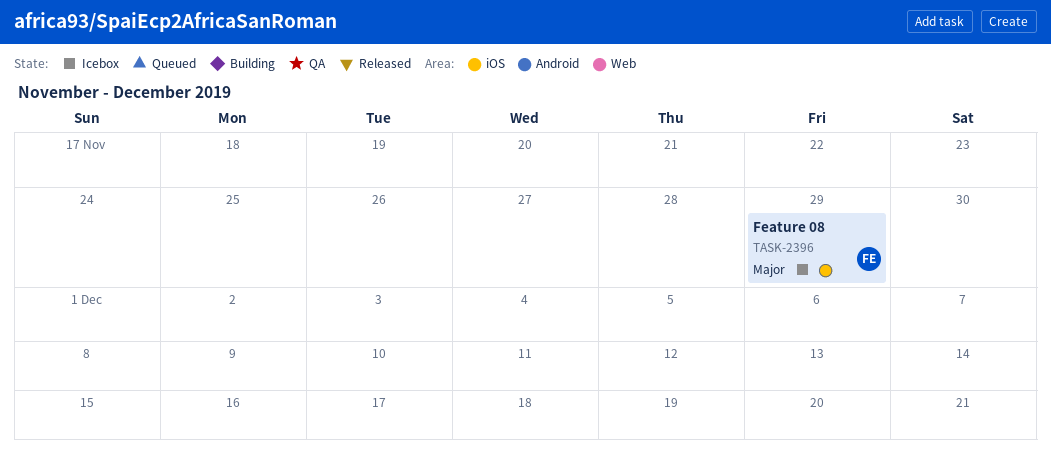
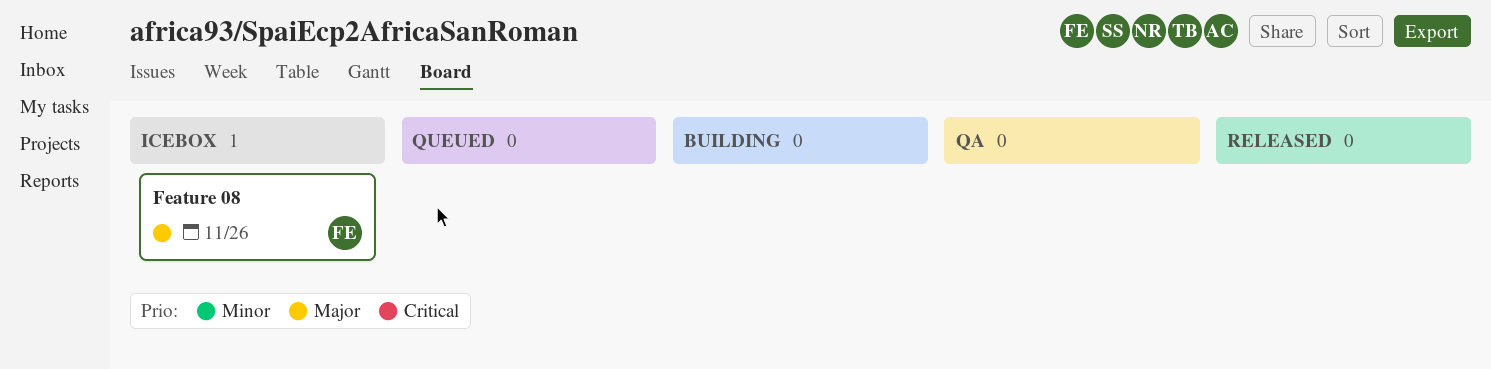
Feature 08, due: Nov 29 -> Nov 26

